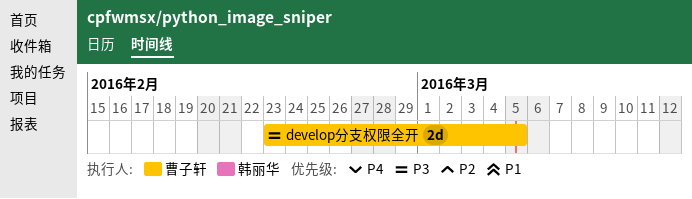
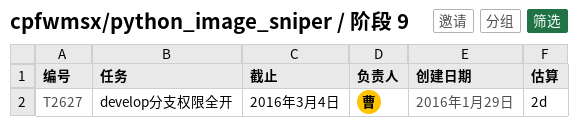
develop分支权限全开, due: Mar 5 -> Mar 4

